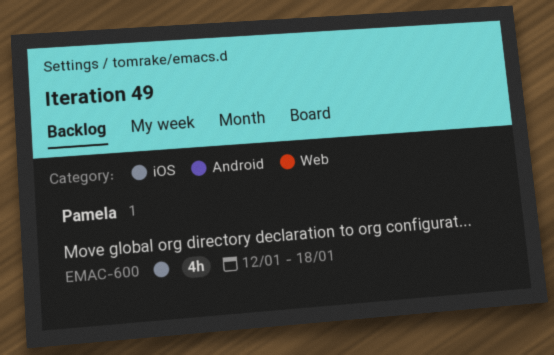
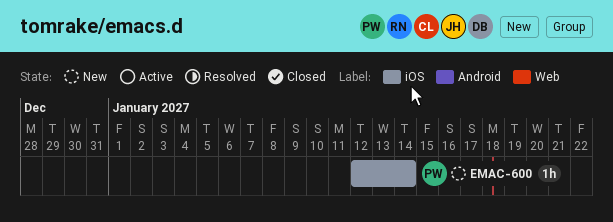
EMAC-600, estimate: 4h -> 1h
EMAC-600, due: Jan 18 -> Jan 14

